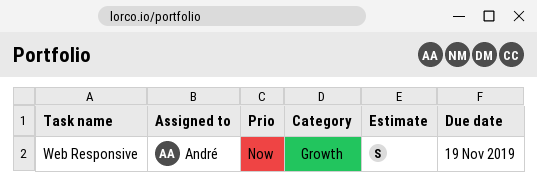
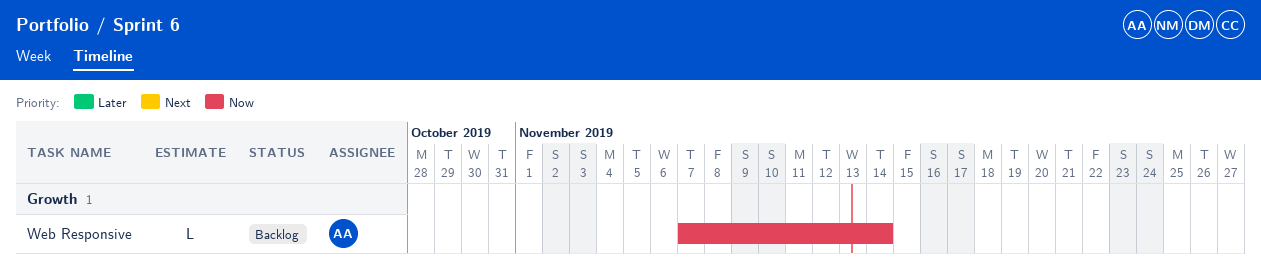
Web Responsive, estimate: S -> L
Web Responsive, due: Nov 19 -> Nov 14

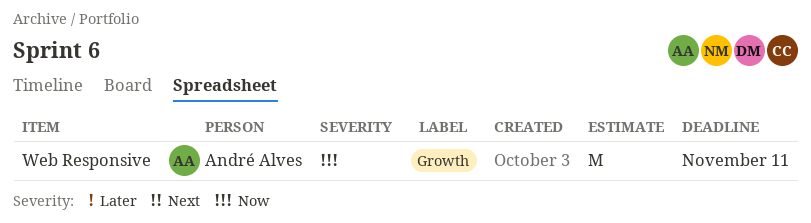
Web Responsive, estimate: L -> M
Web Responsive, due: Nov 14 -> Nov 11

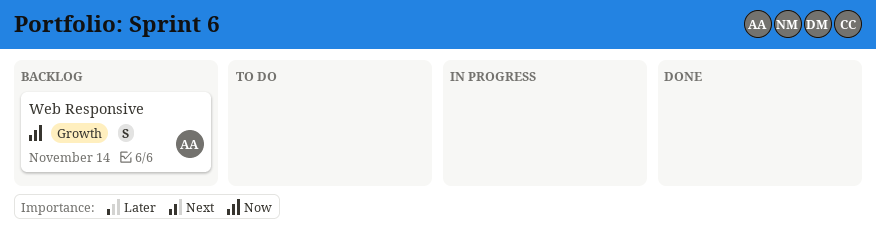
Web Responsive, estimate: M -> S
Web Responsive, due: Nov 11 -> Nov 14

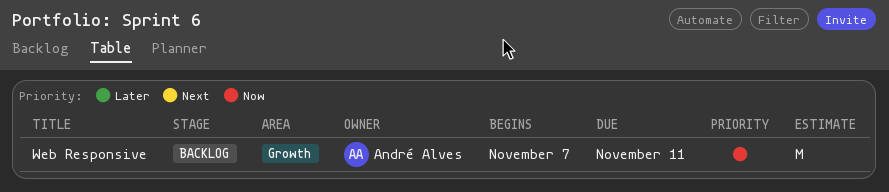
Web Responsive, estimate: S -> M
Web Responsive, due: Nov 14 -> Nov 11

